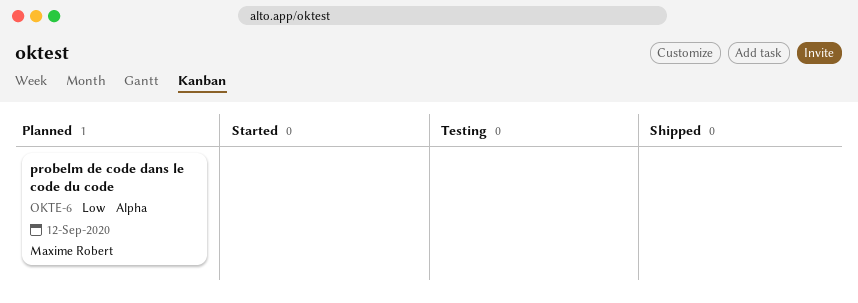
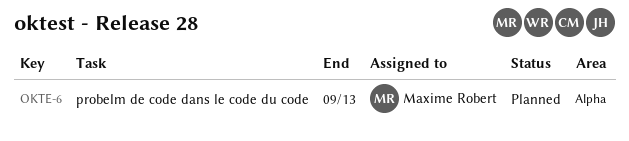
OKTE-6, due: Sep 12 -> Sep 13

